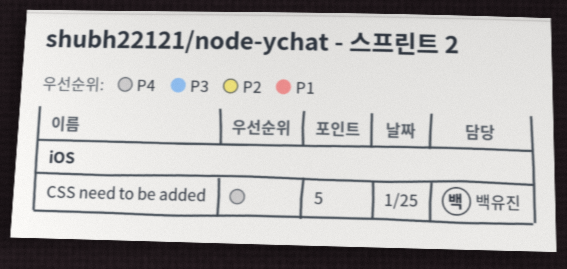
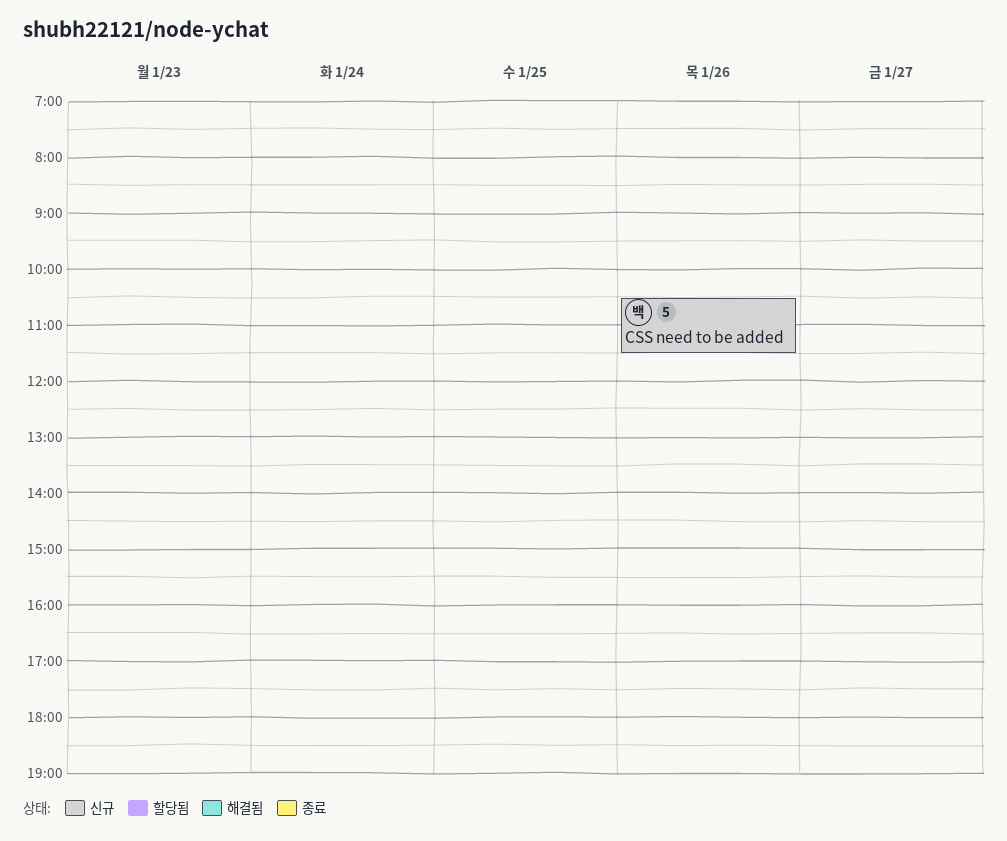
CSS need to be added, day: Jan 25 -> Jan 26

